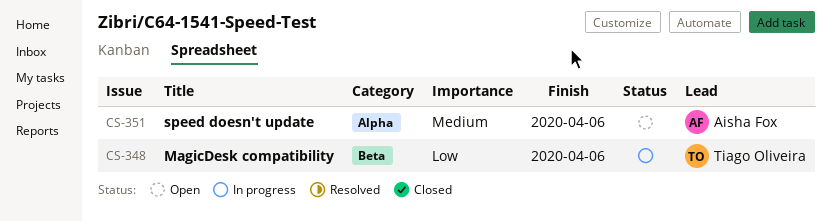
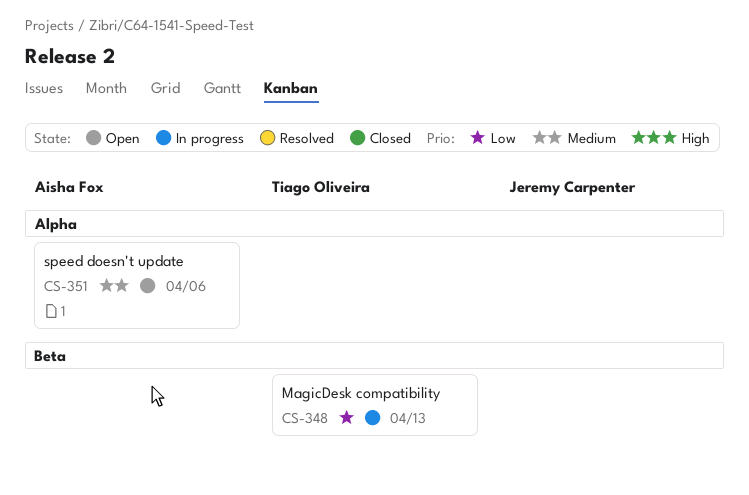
CS-348, due: Apr 6 -> Apr 13

